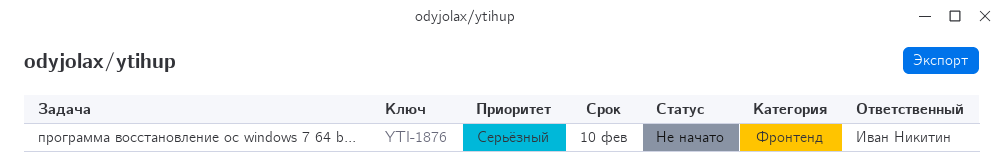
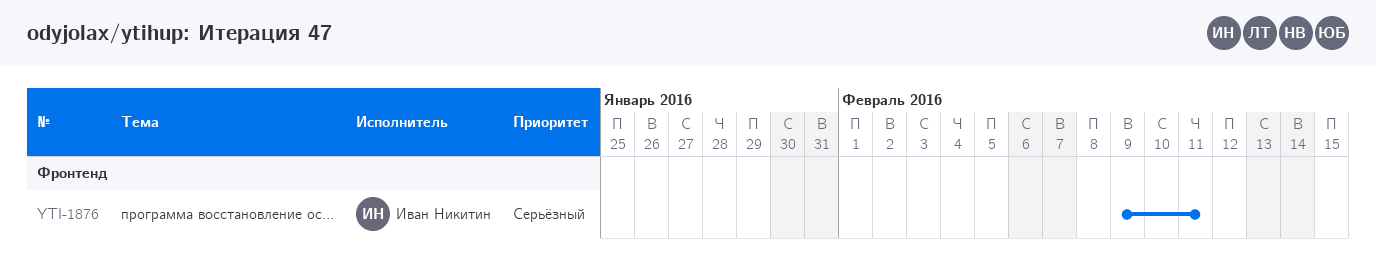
YTI-1876, due: Feb 10 -> Feb 11

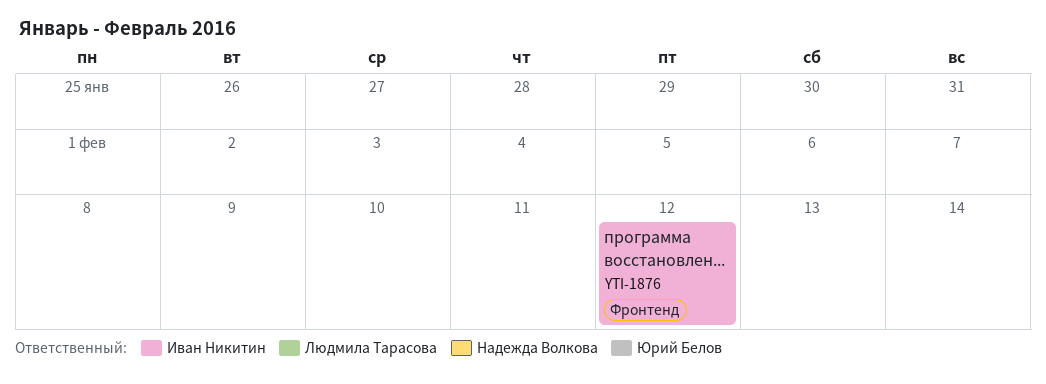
YTI-1876, due: Feb 11 -> Feb 12

